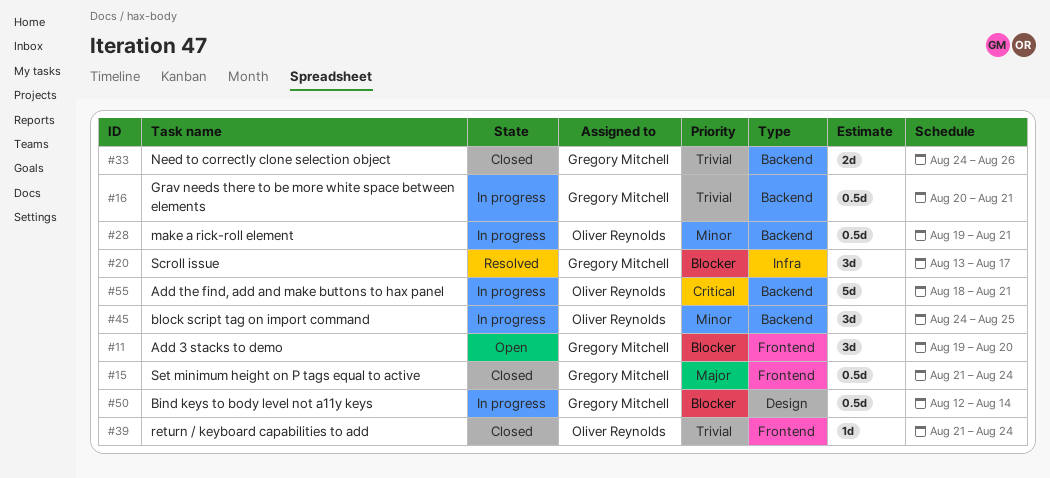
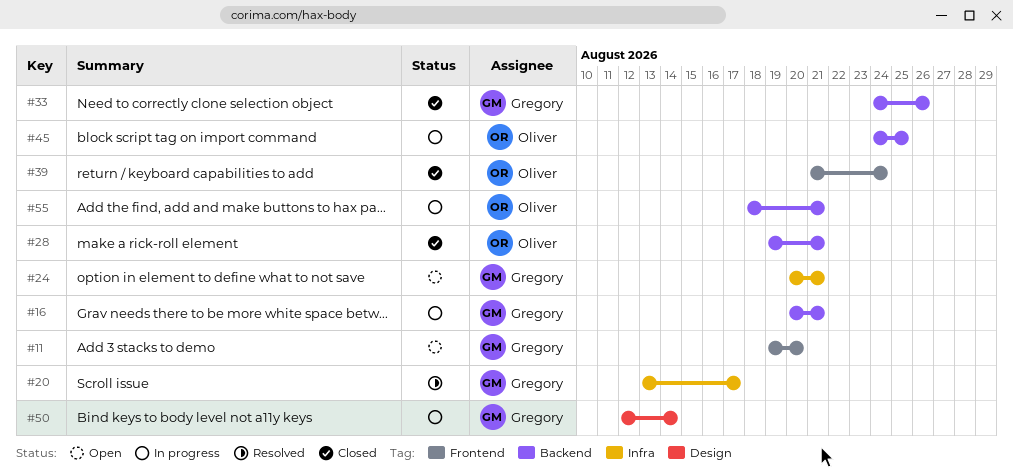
#15: present -> none
#24: none -> present
#28, status: In progress -> Closed

